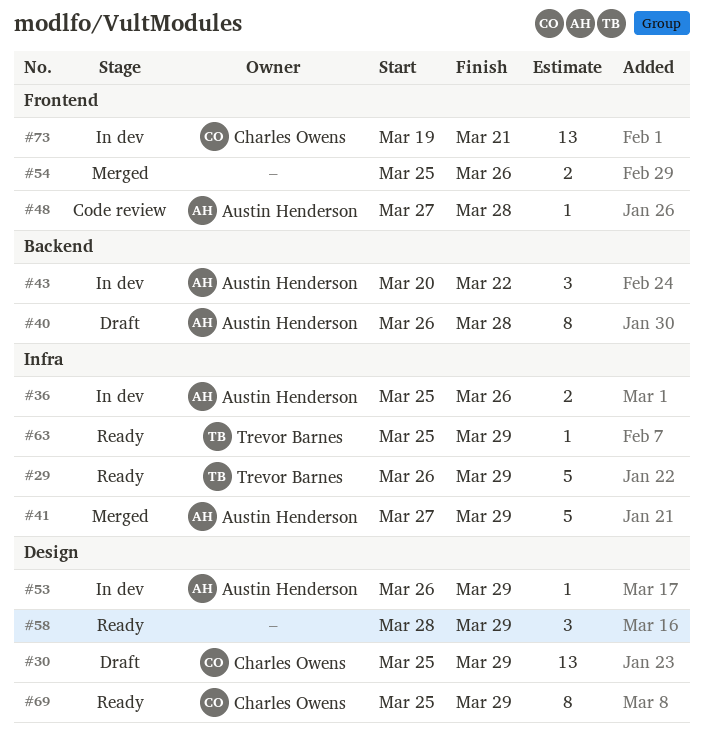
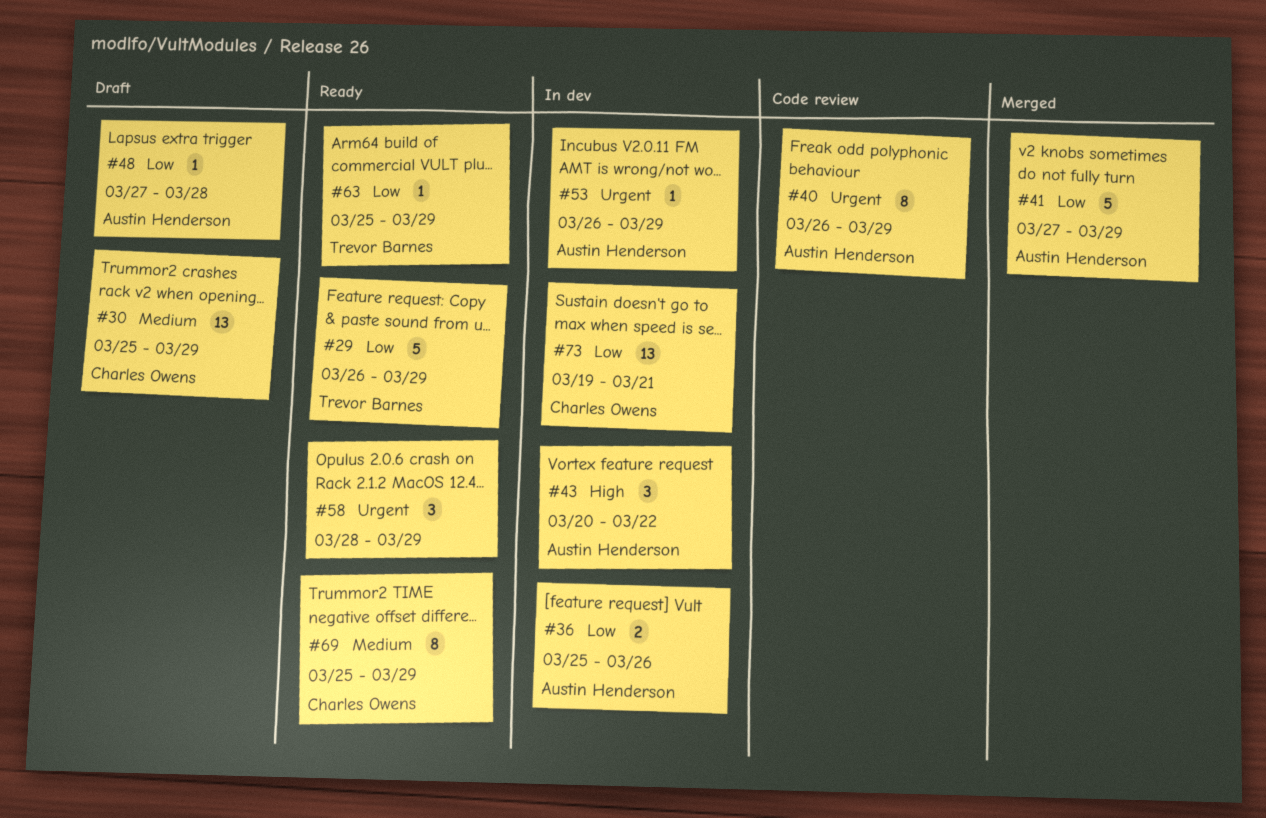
#40, status: Draft -> Code review
#40, due: Mar 28 -> Mar 29
#48, status: Code review -> Draft
#54: present -> none

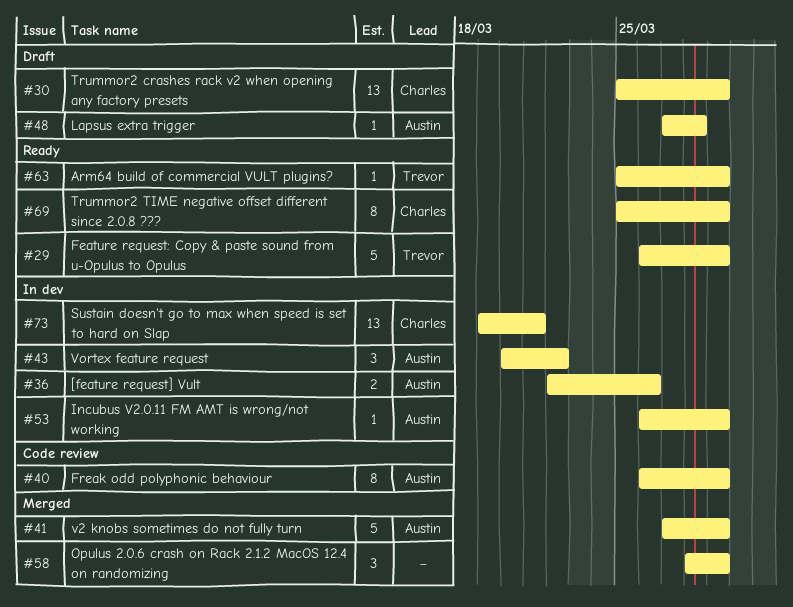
#36, start: Mar 25 -> Mar 22
#58, status: Ready -> Merged

